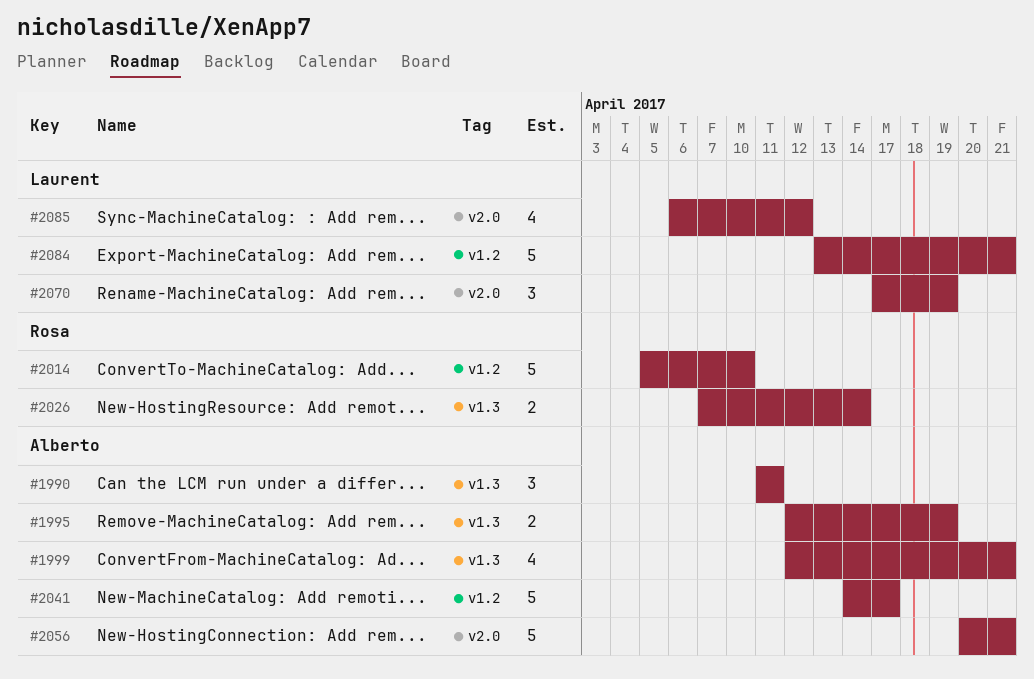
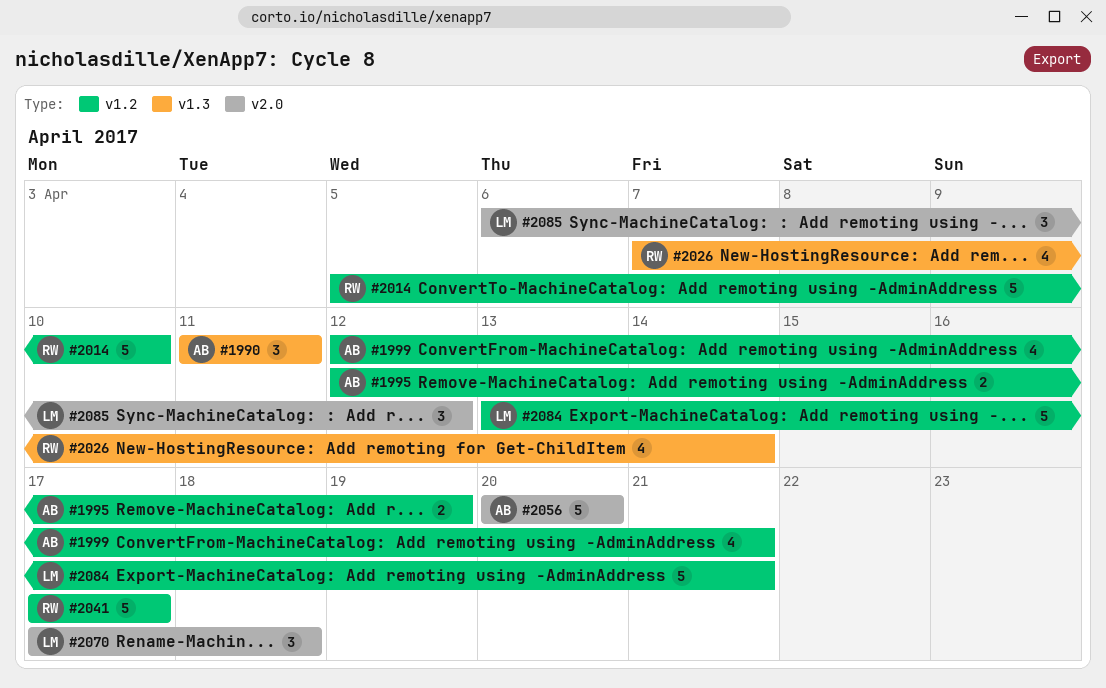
#1995, label: v1.3 -> v1.2
#1999, label: v1.3 -> v1.2
#2026, estimate: 2 -> 4
#2041, owner: Alberto -> Rosa
#2041, start: Apr 14 -> Apr 17
#2056, due: Apr 21 -> Apr 20
#2070, due: Apr 19 -> Apr 18
#2085, estimate: 4 -> 3

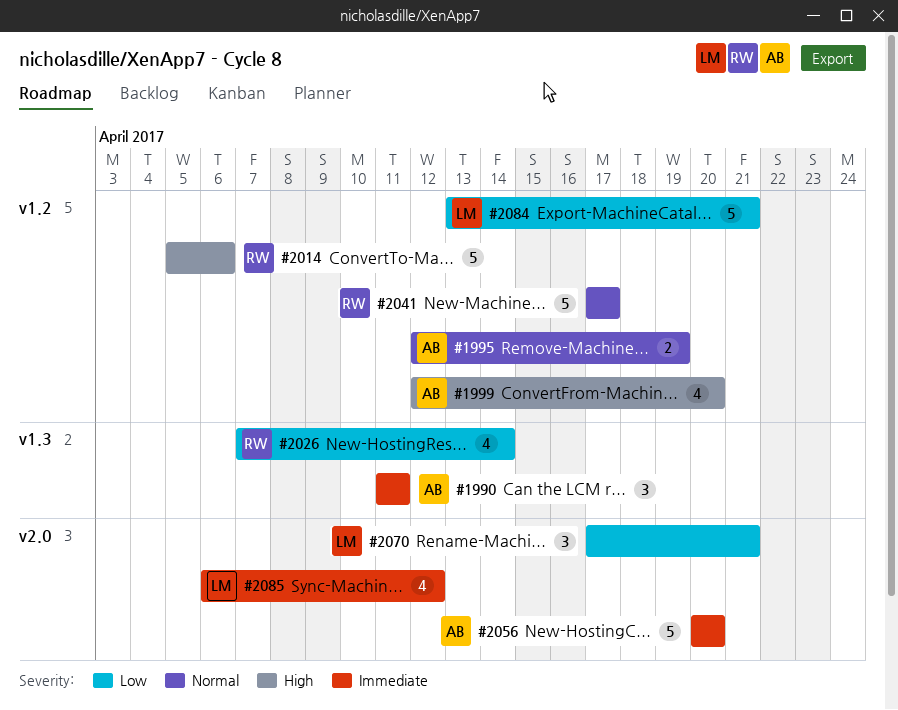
#1999, due: Apr 21 -> Apr 20
#2014, due: Apr 10 -> Apr 6
#2070, due: Apr 18 -> Apr 21
#2085, estimate: 3 -> 4

